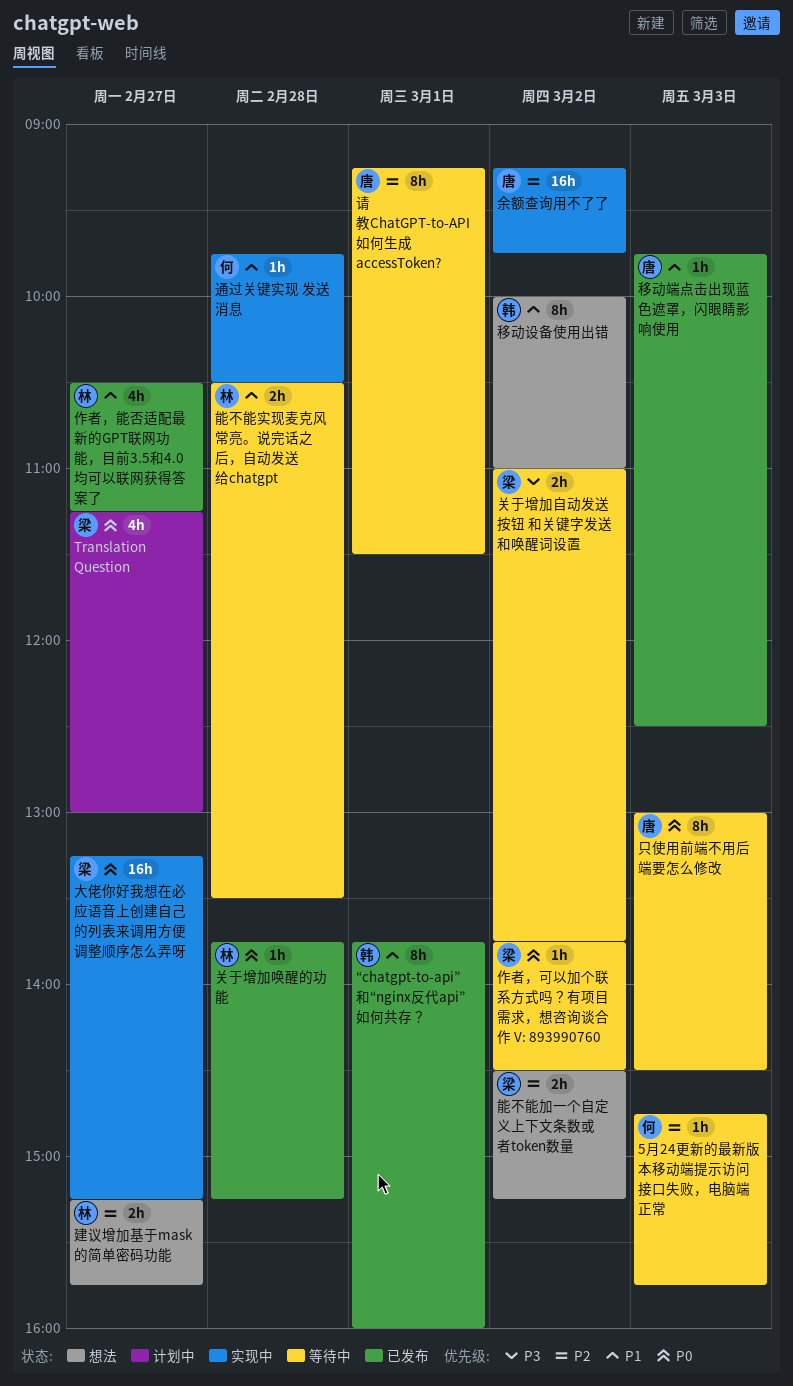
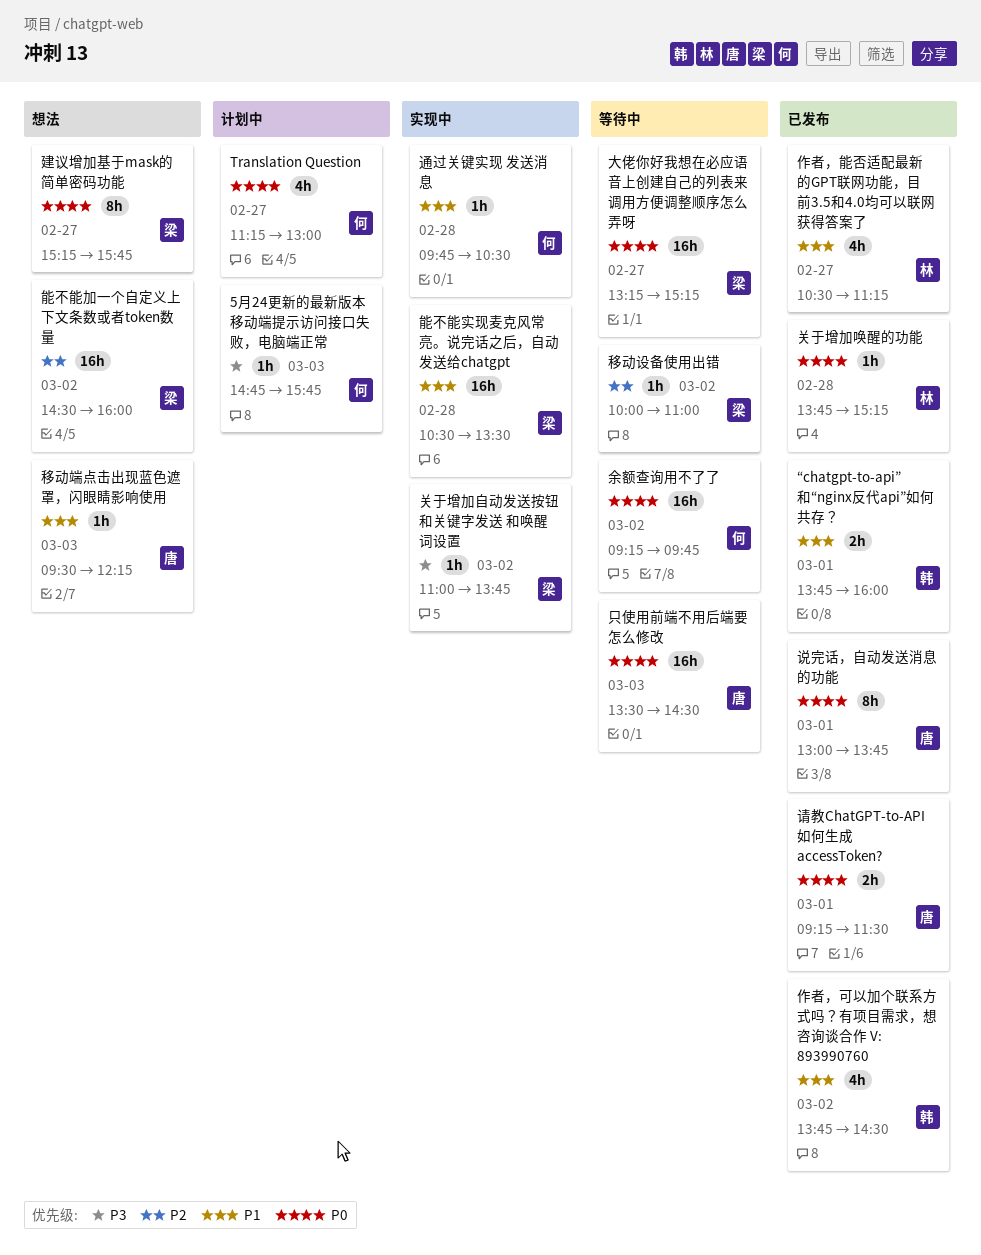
5月24更新的最新版本移动端提示访问接口失败，电脑端正常, status: 等待中 -> 计划中
5月24更新的最新版本移动端提示访问接口失败，电脑端正常, priority: P2 -> P3
Translation Question, owner: 梁 -> 何
“chatgpt-to-api”和“nginx反代api”如何共存？, estimate: 8h -> 2h
余额查询用不了了, status: 实现中 -> 等待中
余额查询用不了了, owner: 唐 -> 何
余额查询用不了了, priority: P2 -> P0
作者，可以加个联系方式吗？有项目需求，想咨询谈合作 V: 893990760, status: 等待中 -> 已发布
作者，可以加个联系方式吗？有项目需求，想咨询谈合作 V: 893990760, owner: 梁 -> 韩
作者，可以加个联系方式吗？有项目需求，想咨询谈合作 V: 893990760, priority: P0 -> P1
作者，可以加个联系方式吗？有项目需求，想咨询谈合作 V: 893990760, estimate: 1h -> 4h
关于增加自动发送按钮 和关键字发送 和唤醒词设置, status: 等待中 -> 实现中
关于增加自动发送按钮 和关键字发送 和唤醒词设置, estimate: 2h -> 1h
只使用前端不用后端要怎么修改, estimate: 8h -> 16h
只使用前端不用后端要怎么修改, begins: 13:00 -> 13:30
大佬你好我想在必应语音上创建自己的列表来调用方便调整顺序怎么弄呀, status: 实现中 -> 等待中
建议增加基于mask的简单密码功能, owner: 林 -> 梁
建议增加基于mask的简单密码功能, priority: P2 -> P0
建议增加基于mask的简单密码功能, estimate: 2h -> 8h
移动端点击出现蓝色遮罩，闪眼睛影响使用, status: 已发布 -> 想法
移动端点击出现蓝色遮罩，闪眼睛影响使用, begins: 09:45 -> 09:30
移动端点击出现蓝色遮罩，闪眼睛影响使用, ends: 12:30 -> 12:15
移动设备使用出错, status: 想法 -> 等待中
移动设备使用出错, owner: 韩 -> 梁
移动设备使用出错, priority: P1 -> P2
移动设备使用出错, estimate: 8h -> 1h
能不能加一个自定义上下文条数或者token数量, estimate: 2h -> 16h
能不能加一个自定义上下文条数或者token数量, ends: 15:15 -> 16:00
能不能实现麦克风常亮。说完话之后，自动发送给chatgpt, status: 等待中 -> 实现中
能不能实现麦克风常亮。说完话之后，自动发送给chatgpt, owner: 林 -> 梁
能不能实现麦克风常亮。说完话之后，自动发送给chatgpt, estimate: 2h -> 16h
说完话，自动发送消息的功能: none -> present
请教ChatGPT-to-API 如何生成 accessToken?, status: 等待中 -> 已发布
请教ChatGPT-to-API 如何生成 accessToken?, priority: P2 -> P0
请教ChatGPT-to-API 如何生成 accessToken?, estimate: 8h -> 2h

